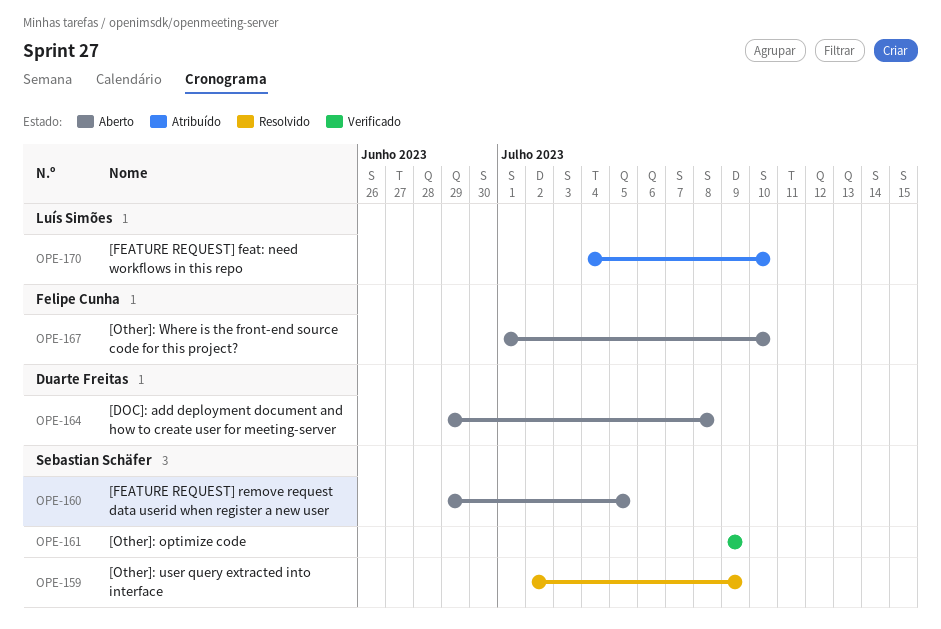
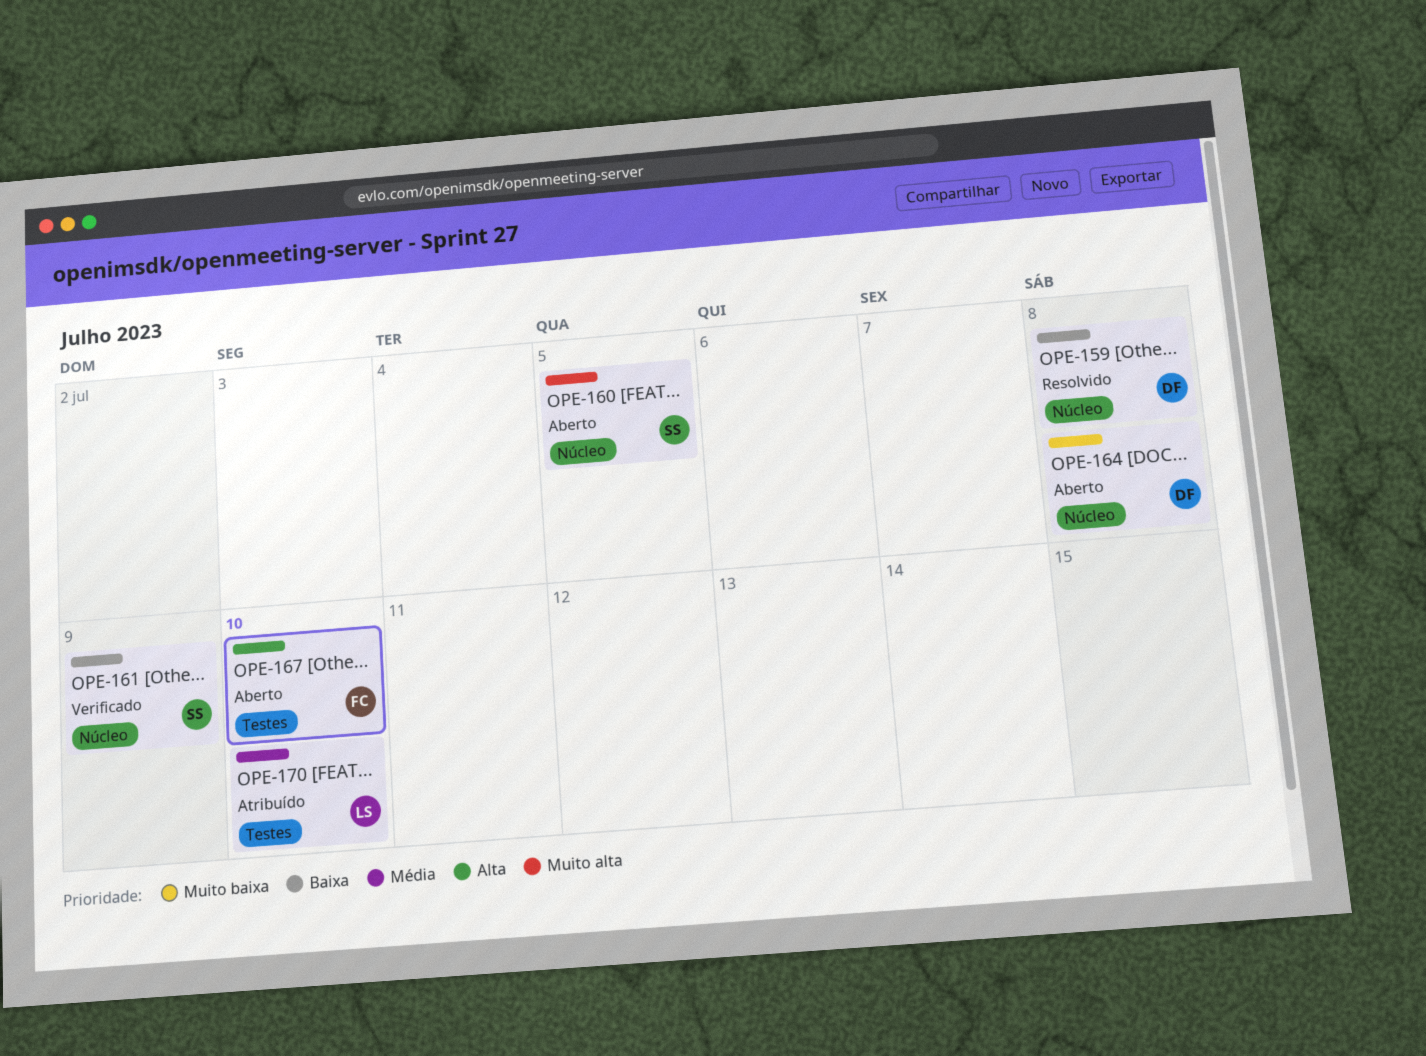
OPE-159, owner: Sebastian Schäfer -> Duarte Freitas
OPE-159, due: Jul 9 -> Jul 8

